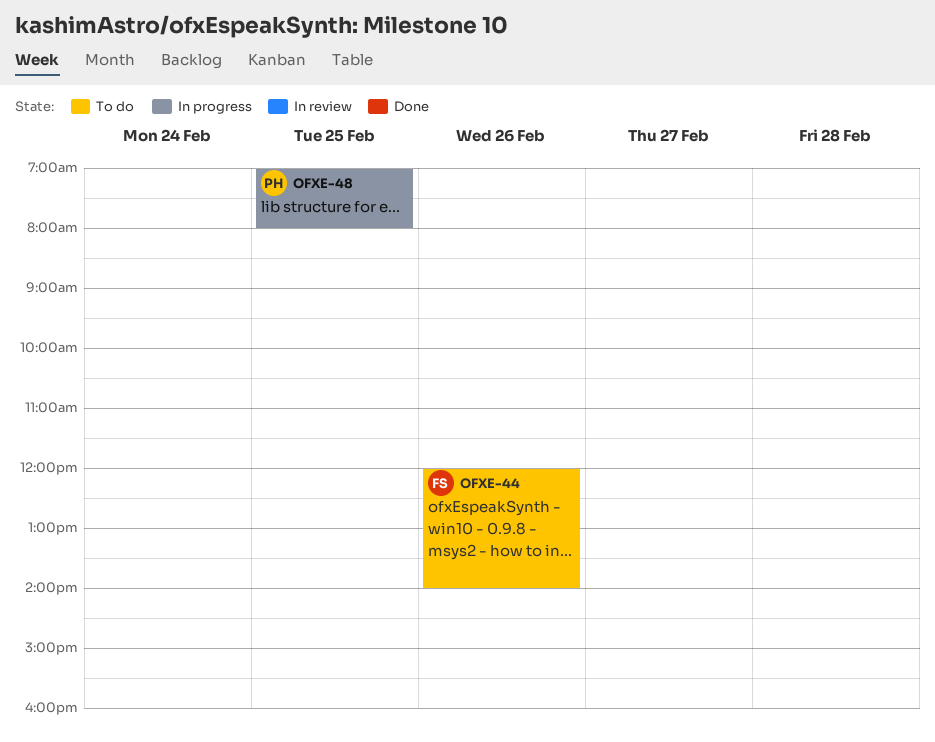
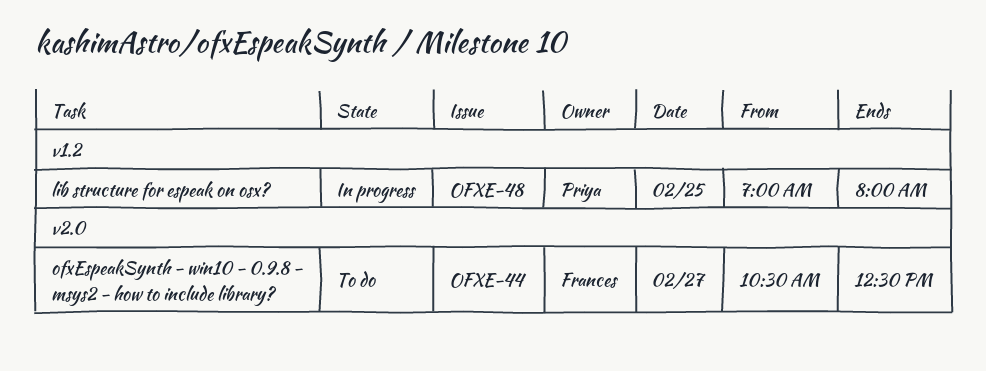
OFXE-44, day: Feb 26 -> Feb 27
OFXE-44, begins: 12:00 -> 10:30
OFXE-44, ends: 14:00 -> 12:30

